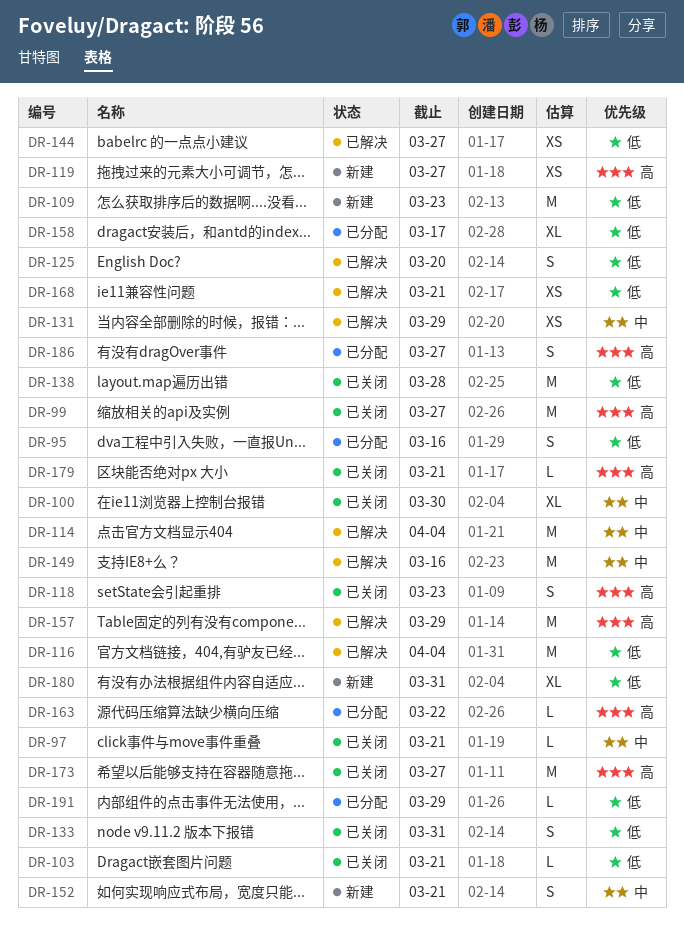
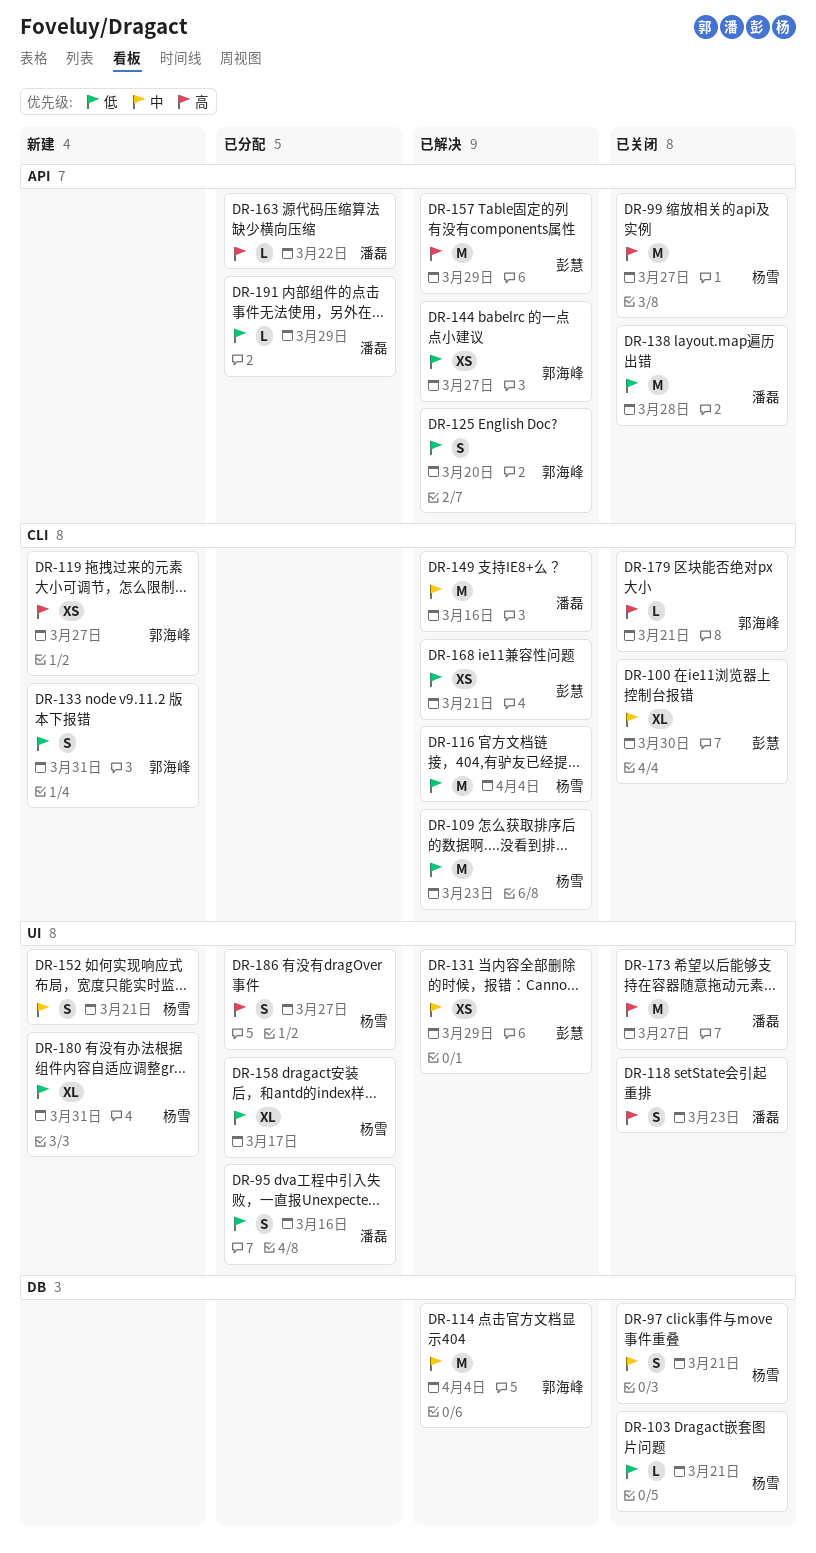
DR-97, estimate: L -> S
DR-109, status: 新建 -> 已解决
DR-133, status: 已关闭 -> 新建

